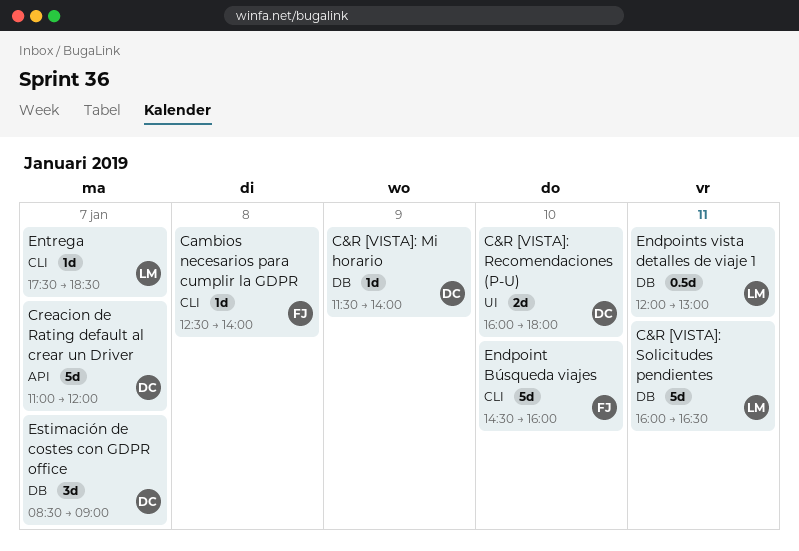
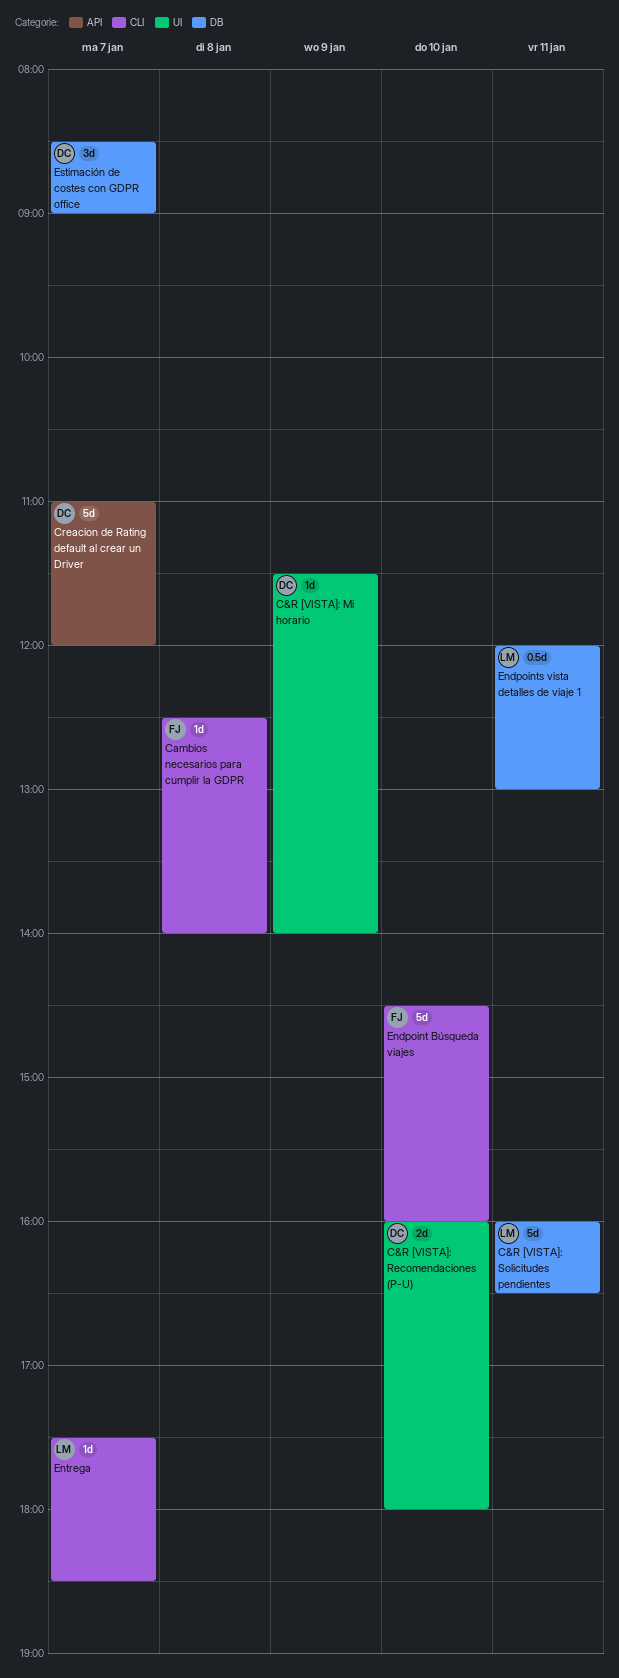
C&R [VISTA]: Mi horario, label: DB -> UI

